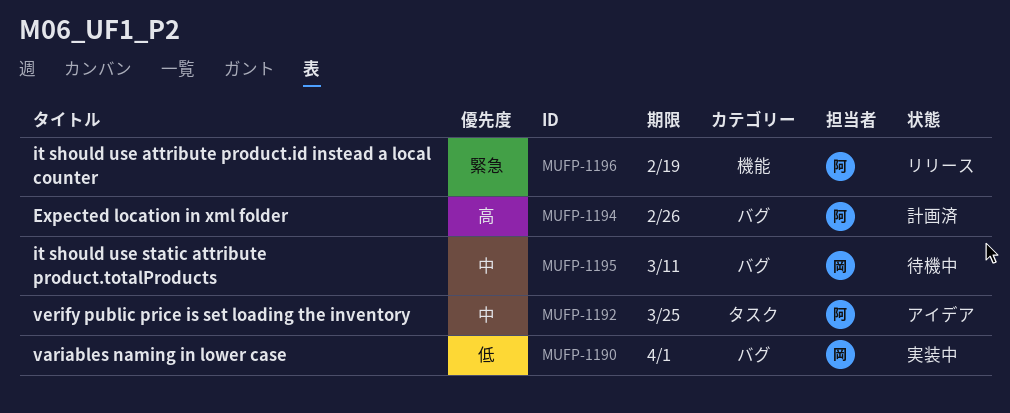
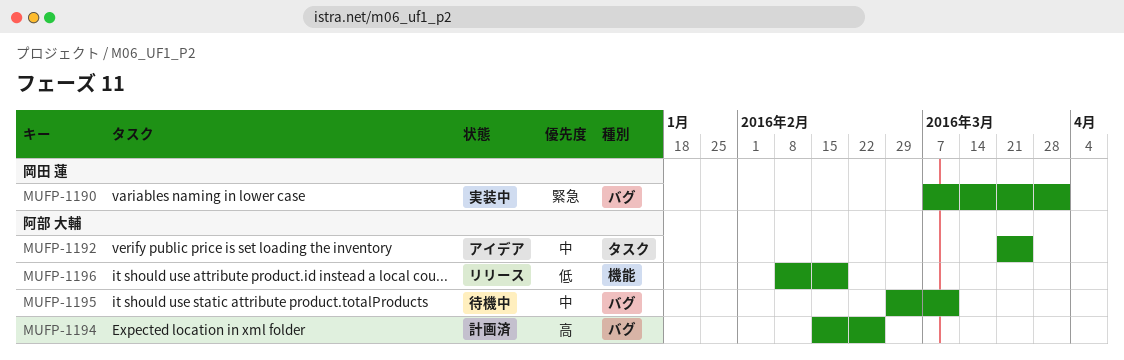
MUFP-1190, priority: 低 -> 緊急
MUFP-1195, owner: 岡田 蓮 -> 阿部 大輔
MUFP-1196, priority: 緊急 -> 低

